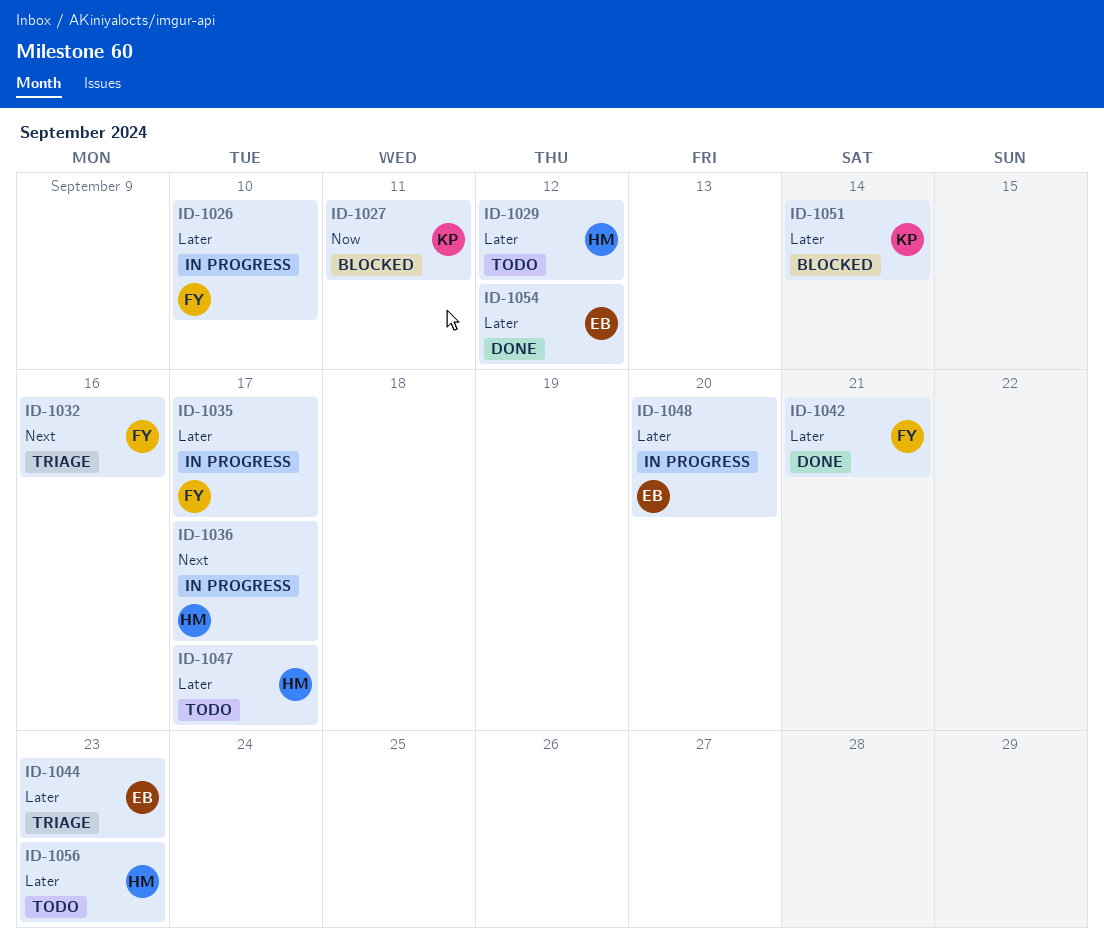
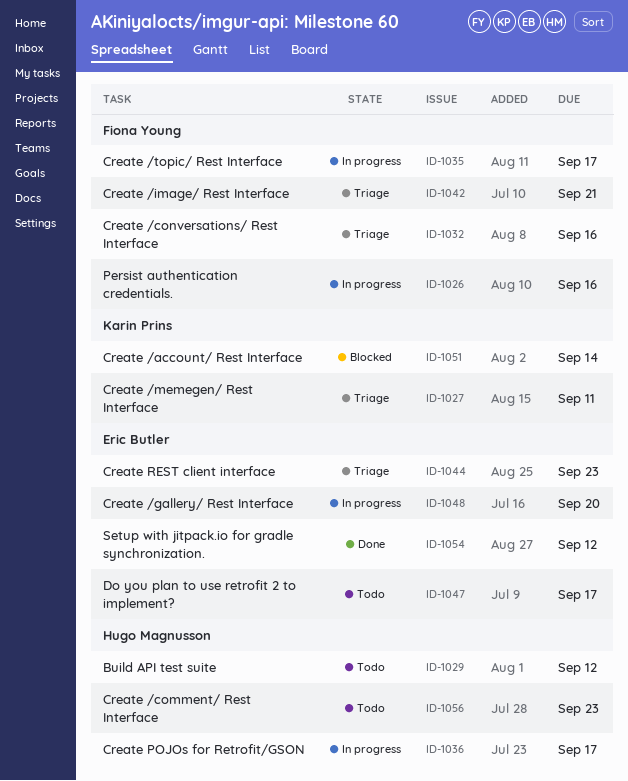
ID-1026, due: Sep 10 -> Sep 16
ID-1027, status: Blocked -> Triage
ID-1042, status: Done -> Triage
ID-1047, owner: Hugo Magnusson -> Eric Butler

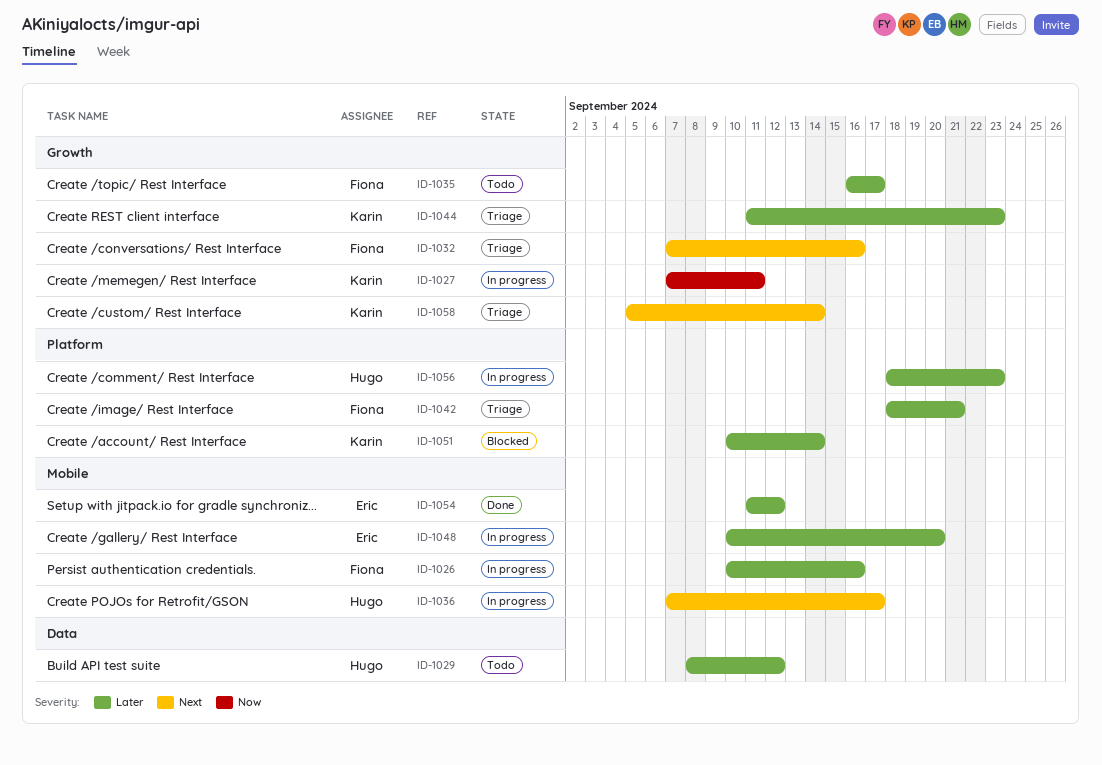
ID-1027, status: Triage -> In progress
ID-1035, status: In progress -> Todo
ID-1044, owner: Eric Butler -> Karin Prins
ID-1047: present -> none
ID-1056, status: Todo -> In progress
ID-1058: none -> present

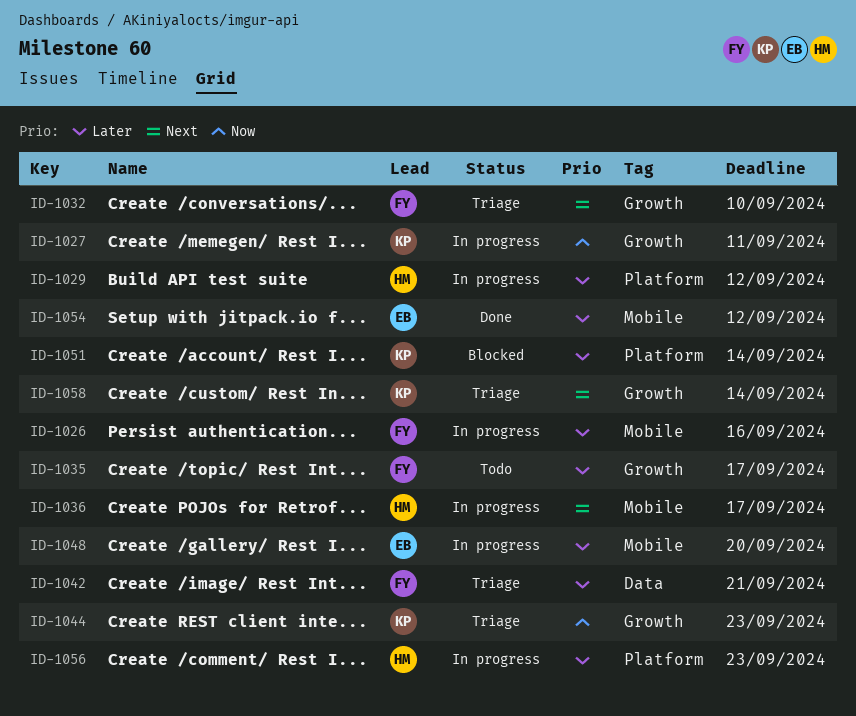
ID-1029, status: Todo -> In progress
ID-1029, label: Data -> Platform
ID-1032, due: Sep 16 -> Sep 10
ID-1042, label: Platform -> Data
ID-1044, priority: Later -> Now

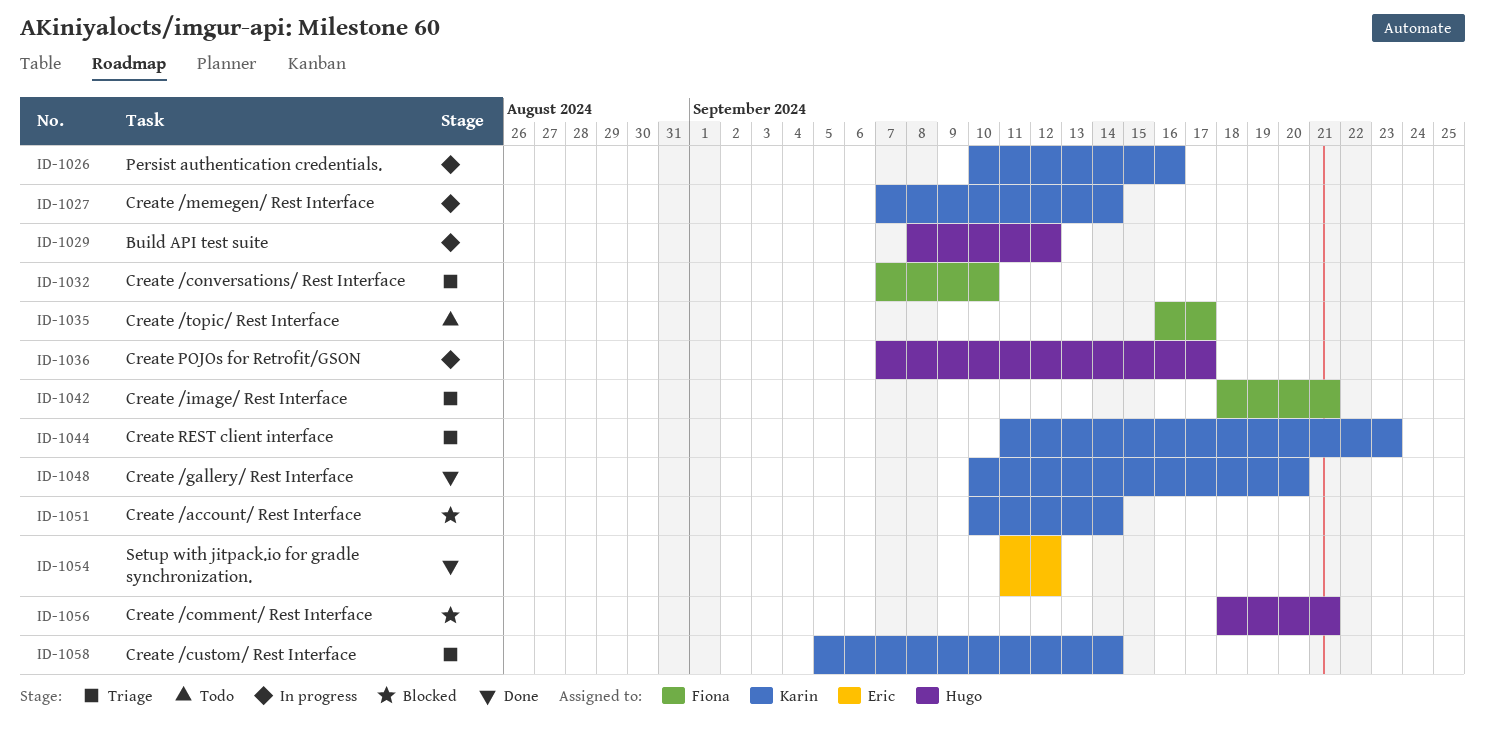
ID-1026, owner: Fiona -> Karin
ID-1027, due: Sep 11 -> Sep 14
ID-1048, status: In progress -> Done
ID-1048, owner: Eric -> Karin
ID-1056, status: In progress -> Blocked
ID-1056, due: Sep 23 -> Sep 21

